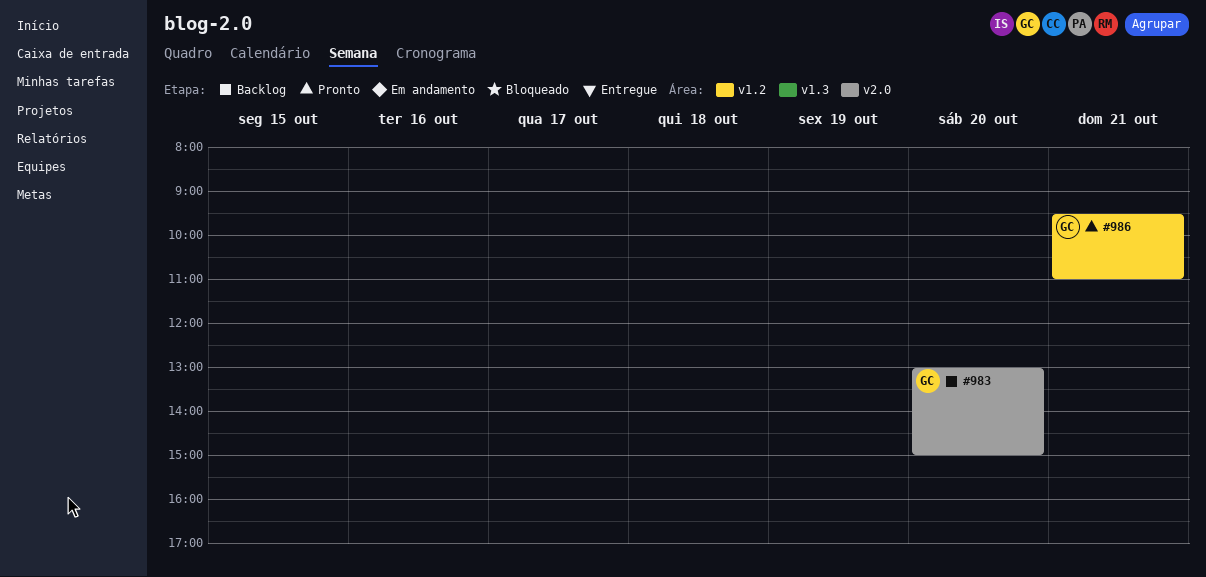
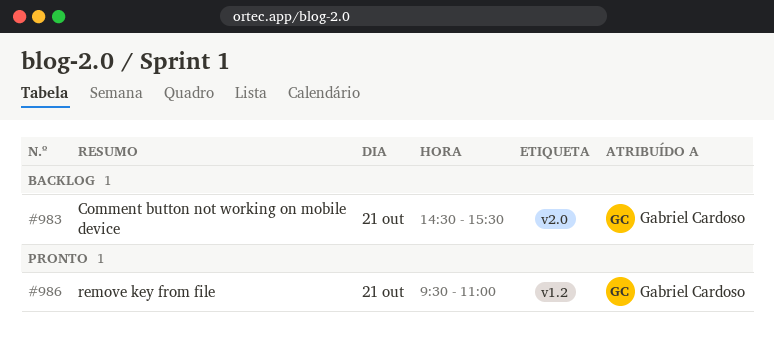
#983, day: Oct 20 -> Oct 21
#983, begins: 13:00 -> 14:30
#983, ends: 15:00 -> 15:30

